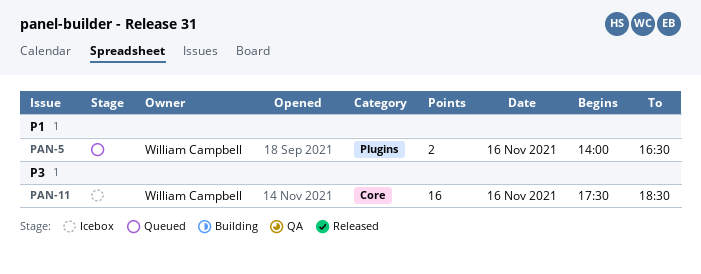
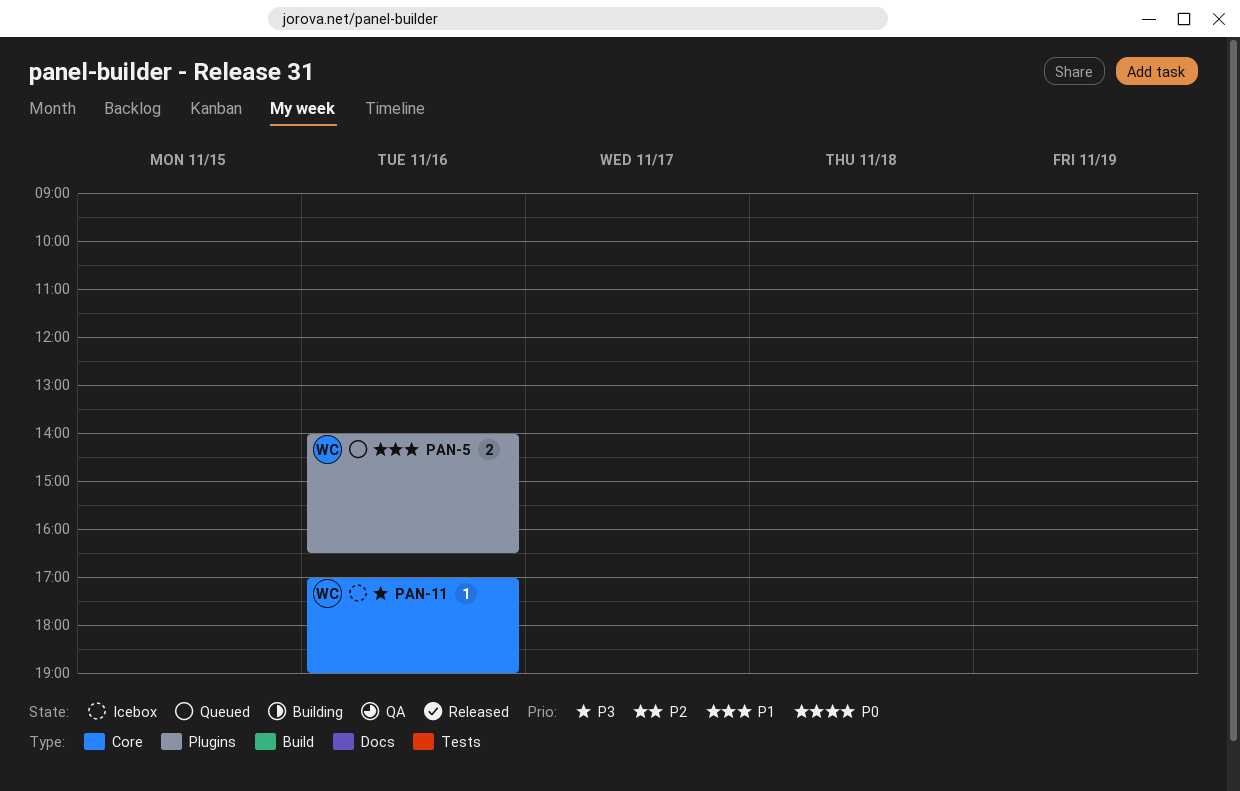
PAN-11, estimate: 16 -> 1
PAN-11, begins: 17:30 -> 17:00
PAN-11, ends: 18:30 -> 19:00

